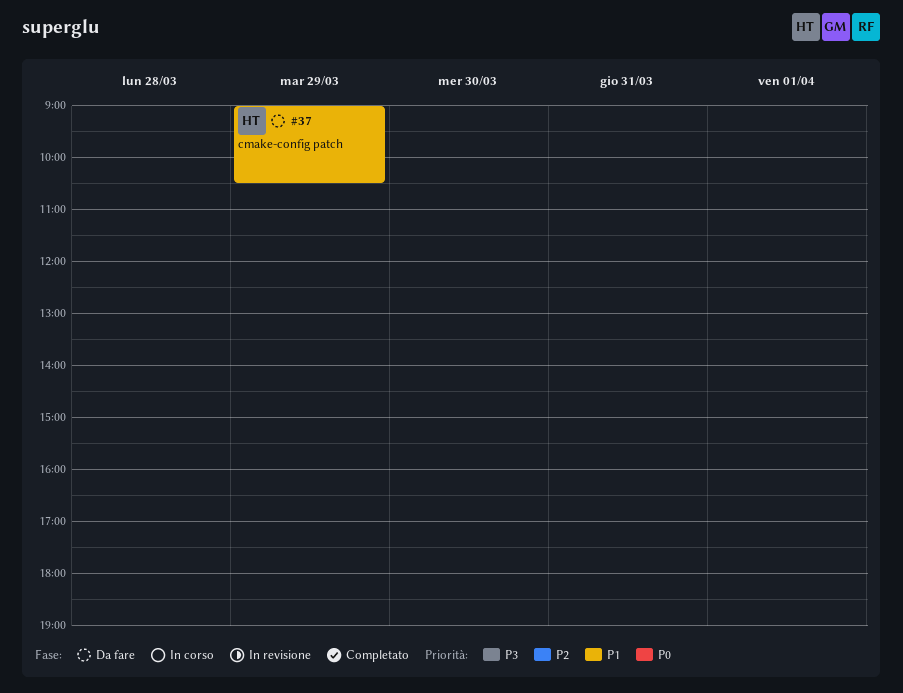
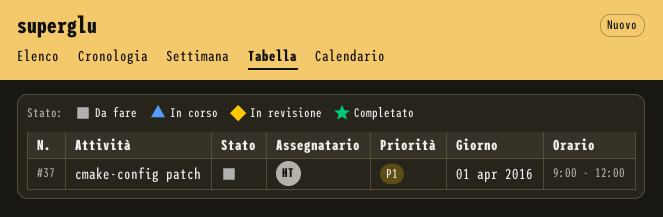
#37, day: Mar 29 -> Apr 1
#37, ends: 10:30 -> 12:00

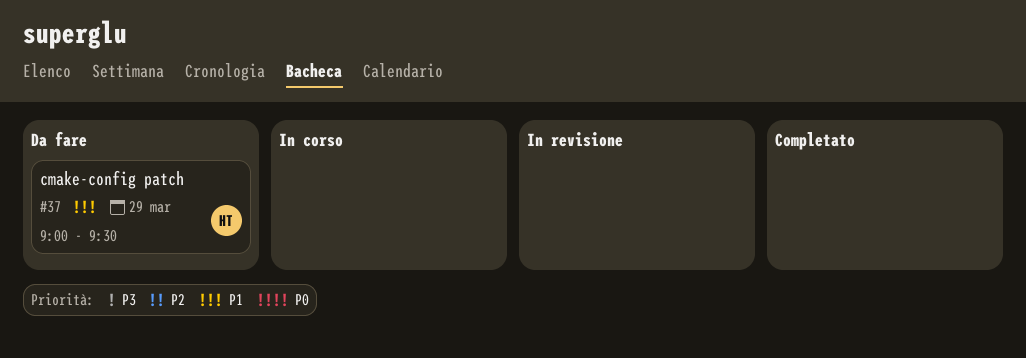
#37, day: Apr 1 -> Mar 29
#37, ends: 12:00 -> 09:30

